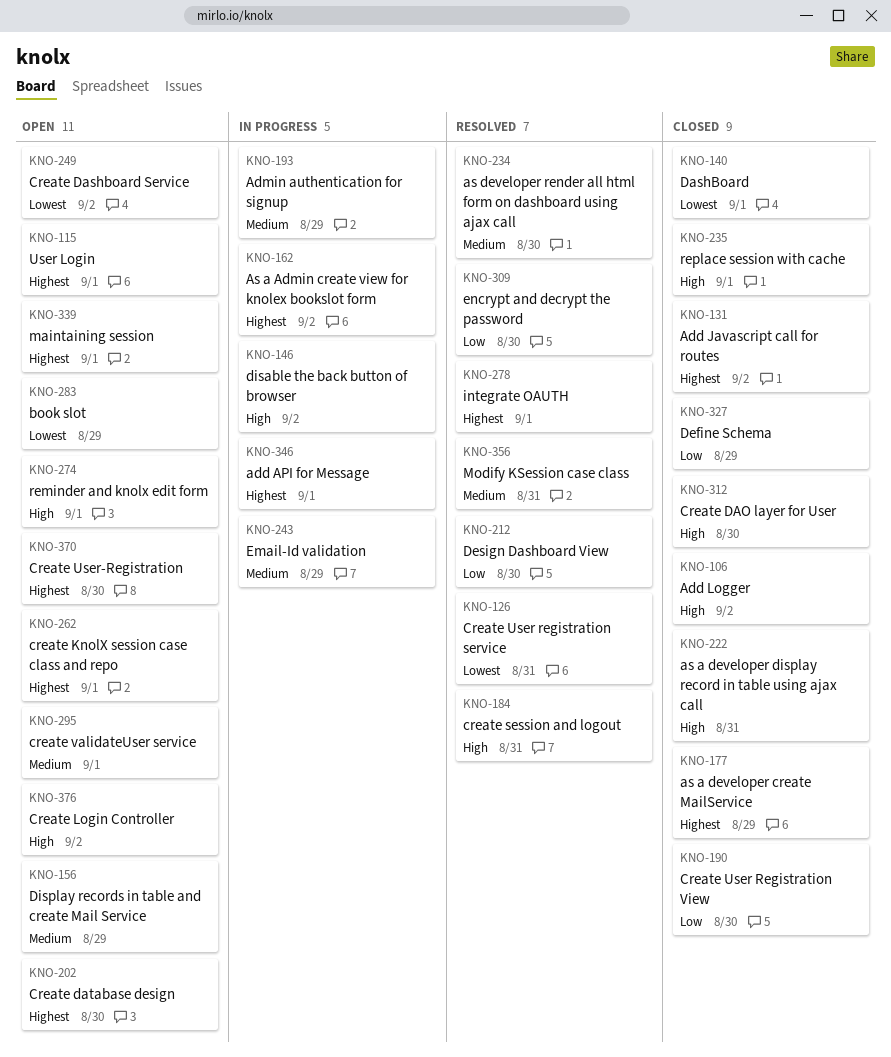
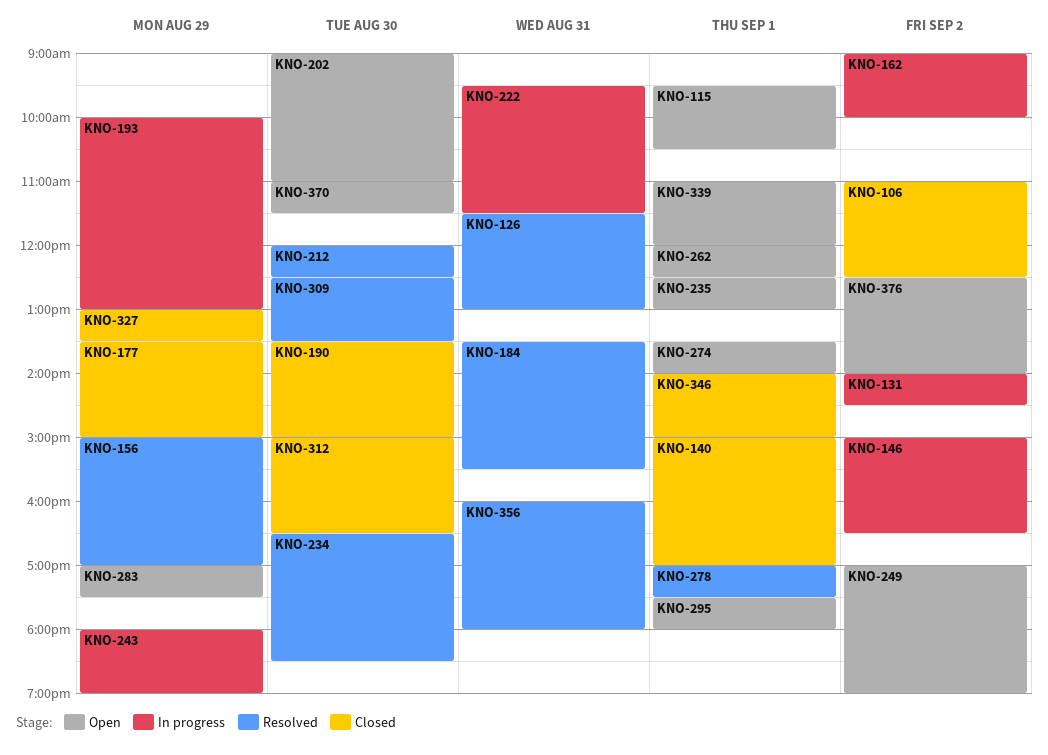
KNO-131, status: Closed -> In progress
KNO-156, status: Open -> Resolved
KNO-222, status: Closed -> In progress
KNO-235, status: Closed -> Open
KNO-346, status: In progress -> Closed

